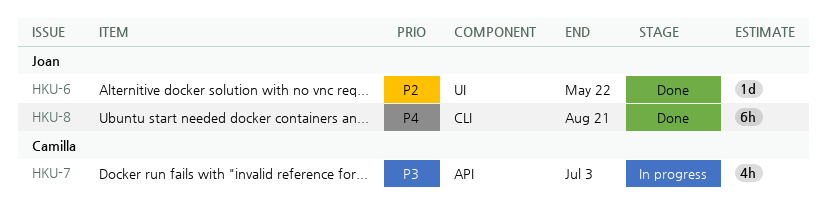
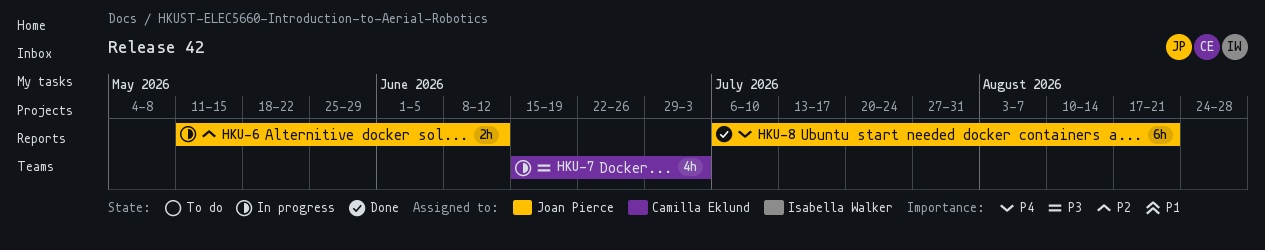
HKU-6, status: Done -> In progress
HKU-6, estimate: 1d -> 2h
HKU-6, due: May 22 -> Jun 12

